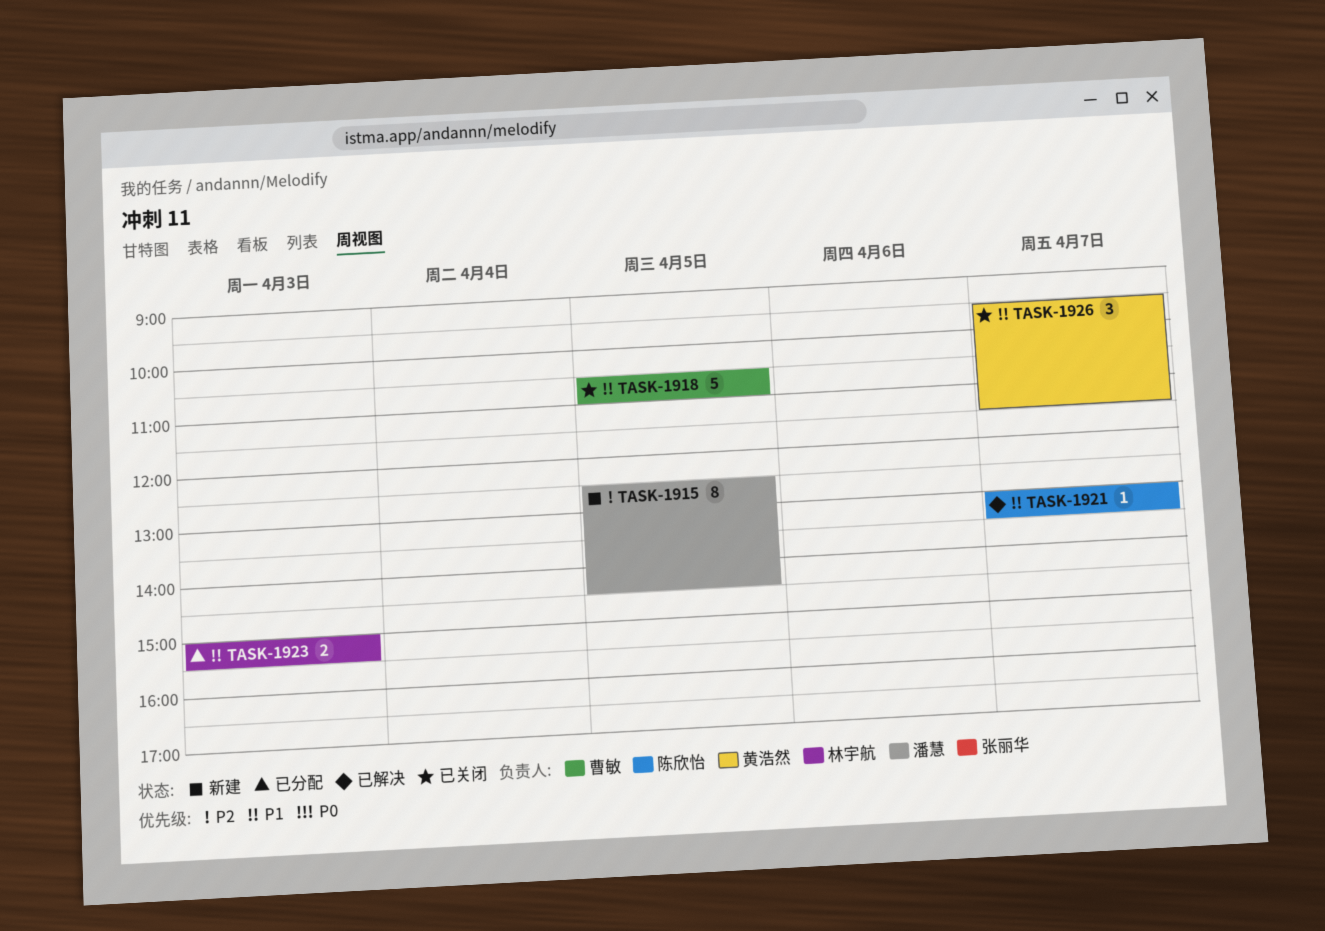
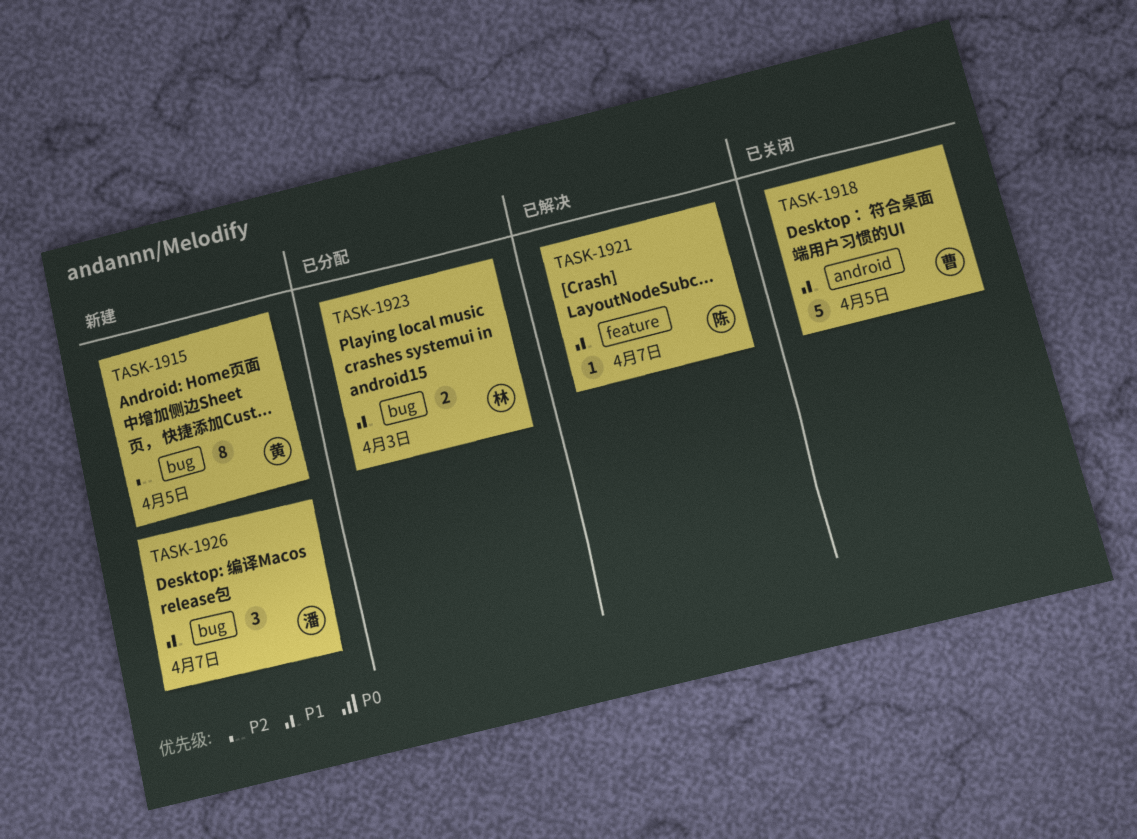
TASK-1915, owner: 潘慧 -> 黄浩然
TASK-1926, status: 已关闭 -> 新建
TASK-1926, owner: 黄浩然 -> 潘慧

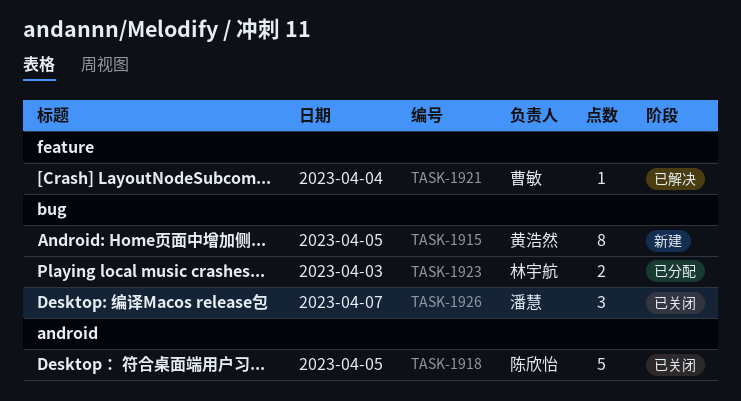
TASK-1918, owner: 曹敏 -> 陈欣怡
TASK-1921, owner: 陈欣怡 -> 曹敏
TASK-1921, day: Apr 7 -> Apr 4
TASK-1926, status: 新建 -> 已关闭

